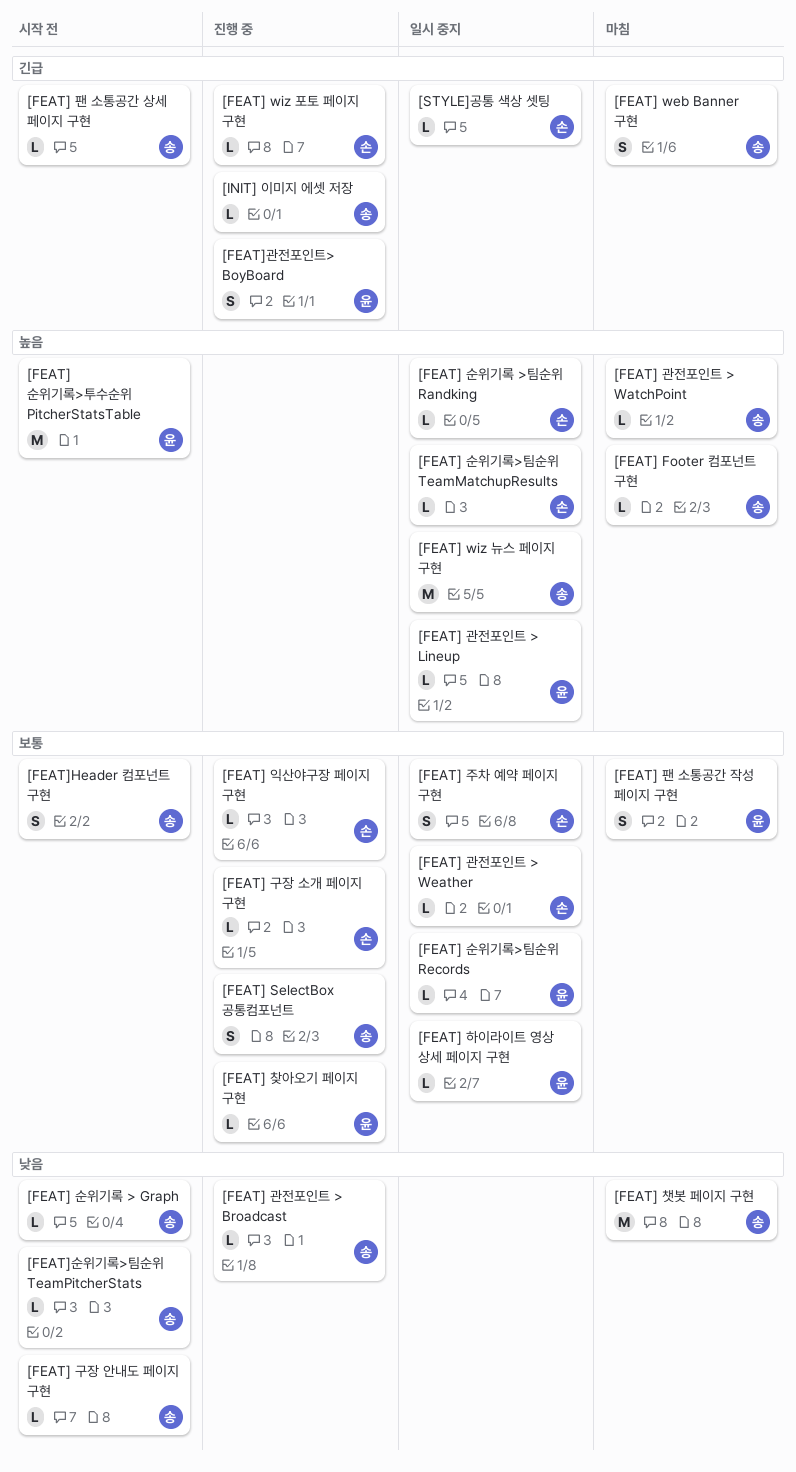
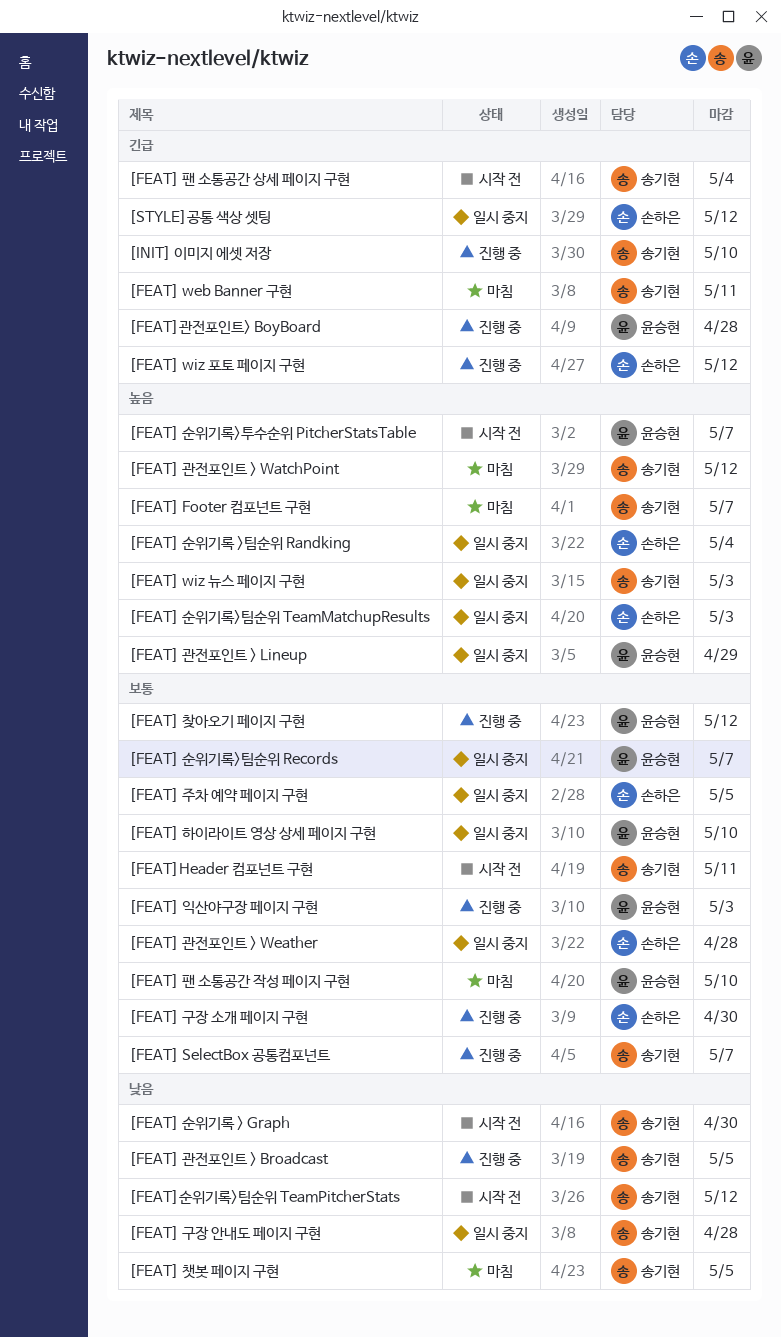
[FEAT] 구장 안내도 페이지 구현, status: 시작 전 -> 일시 중지
[FEAT] 익산야구장 페이지 구현, owner: 손하은 -> 윤승현

